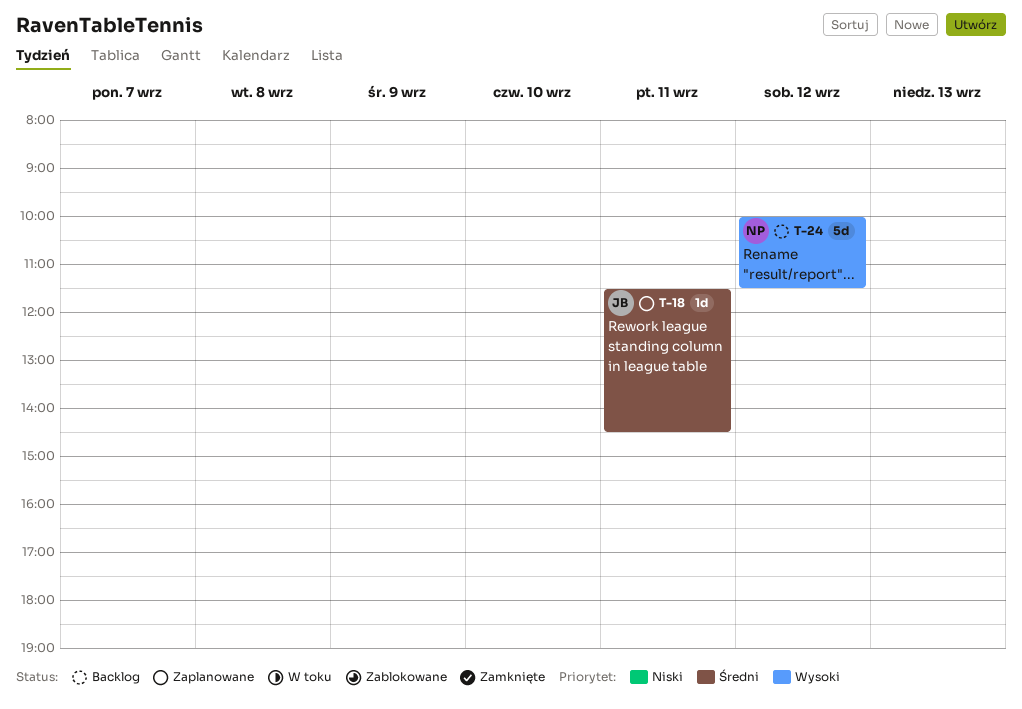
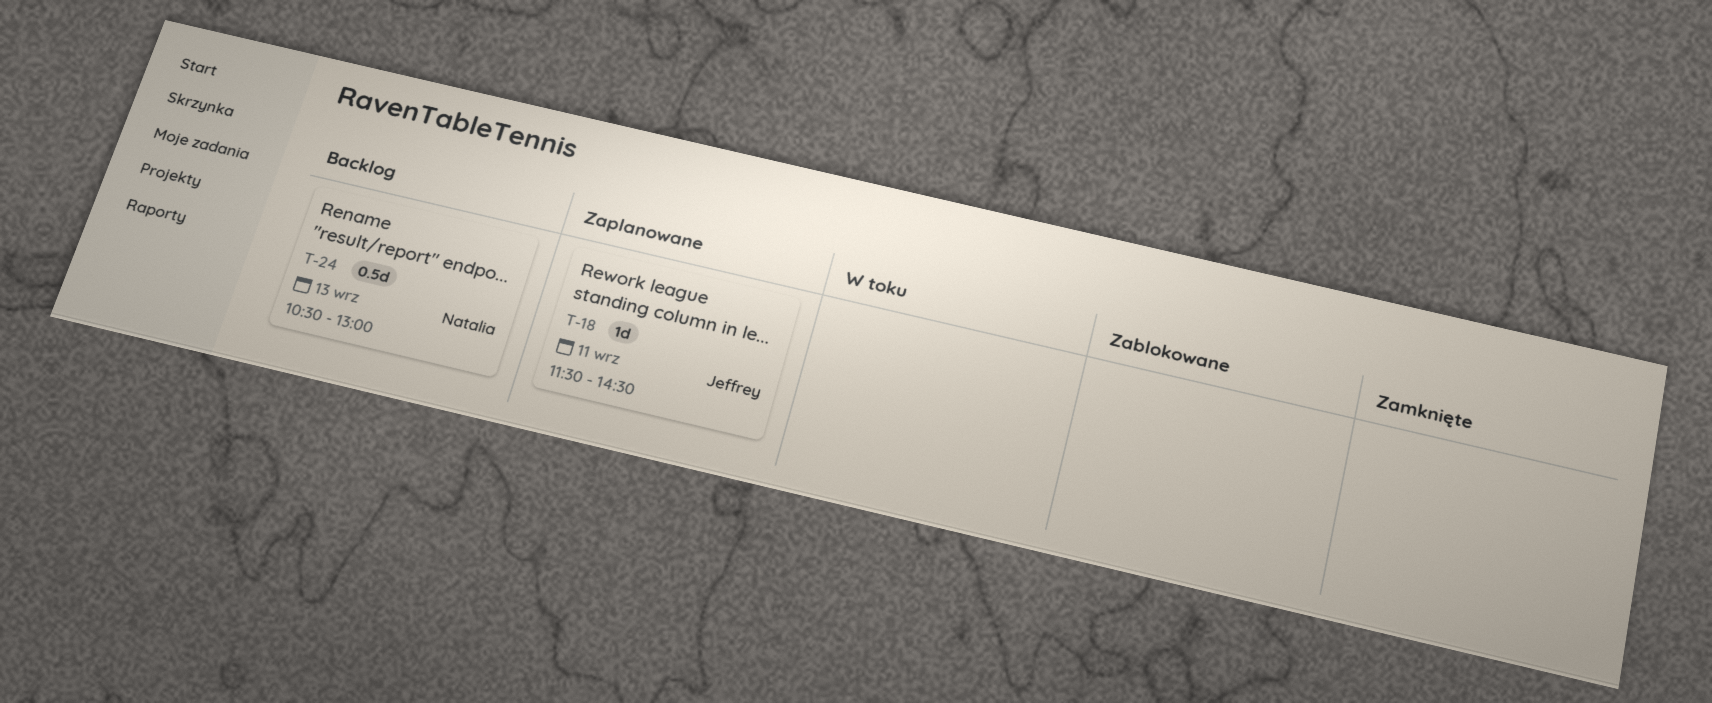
T-24, estimate: 5d -> 0.5d
T-24, day: Sep 12 -> Sep 13
T-24, begins: 10:00 -> 10:30
T-24, ends: 11:30 -> 13:00

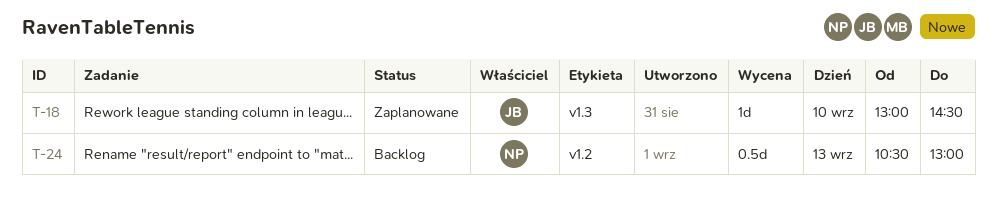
T-18, day: Sep 11 -> Sep 10
T-18, begins: 11:30 -> 13:00

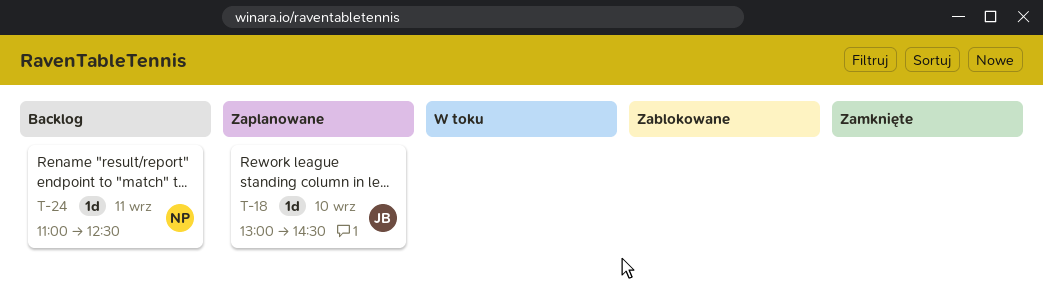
T-24, estimate: 0.5d -> 1d
T-24, day: Sep 13 -> Sep 11
T-24, begins: 10:30 -> 11:00
T-24, ends: 13:00 -> 12:30

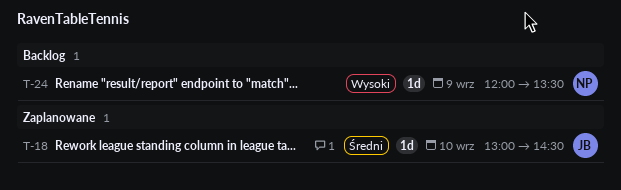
T-24, day: Sep 11 -> Sep 9
T-24, begins: 11:00 -> 12:00
T-24, ends: 12:30 -> 13:30

